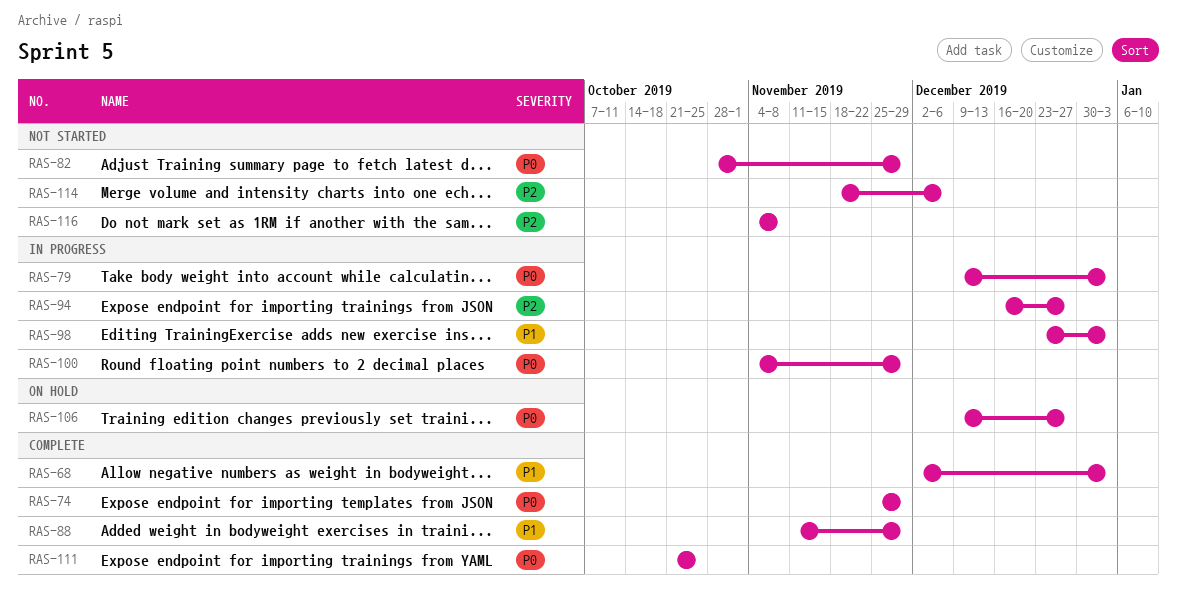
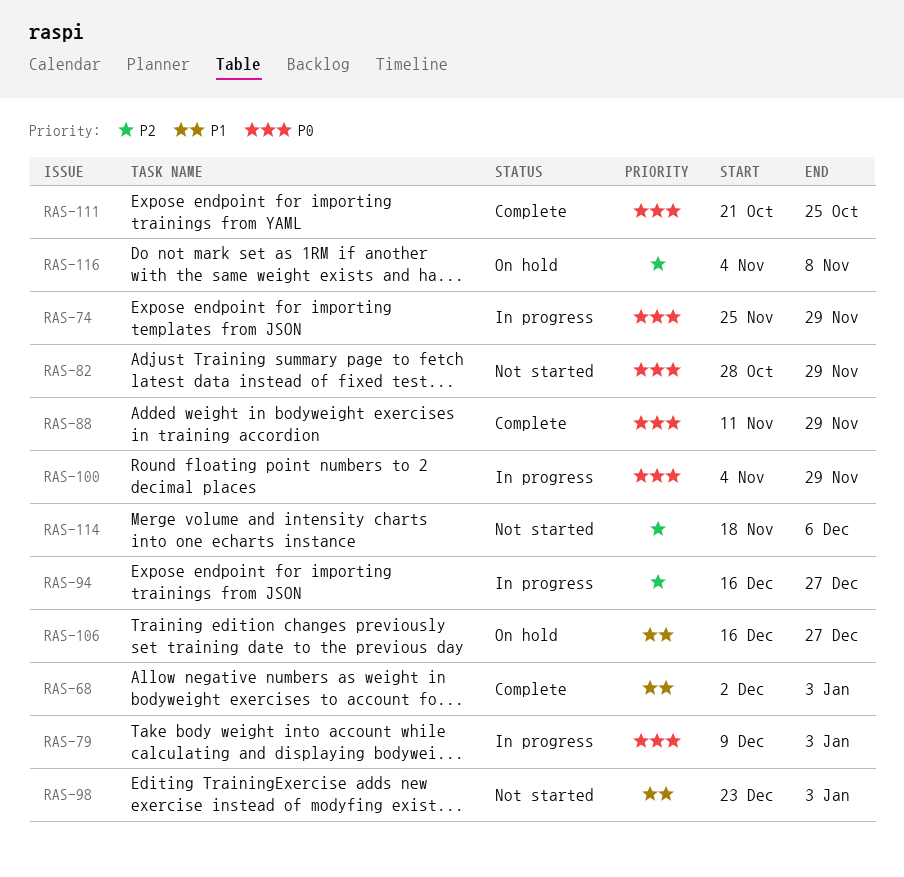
RAS-74, status: Complete -> In progress
RAS-88, priority: P1 -> P0
RAS-98, status: In progress -> Not started
RAS-106, priority: P0 -> P1
RAS-106, start: Dec 9 -> Dec 16
RAS-116, status: Not started -> On hold

